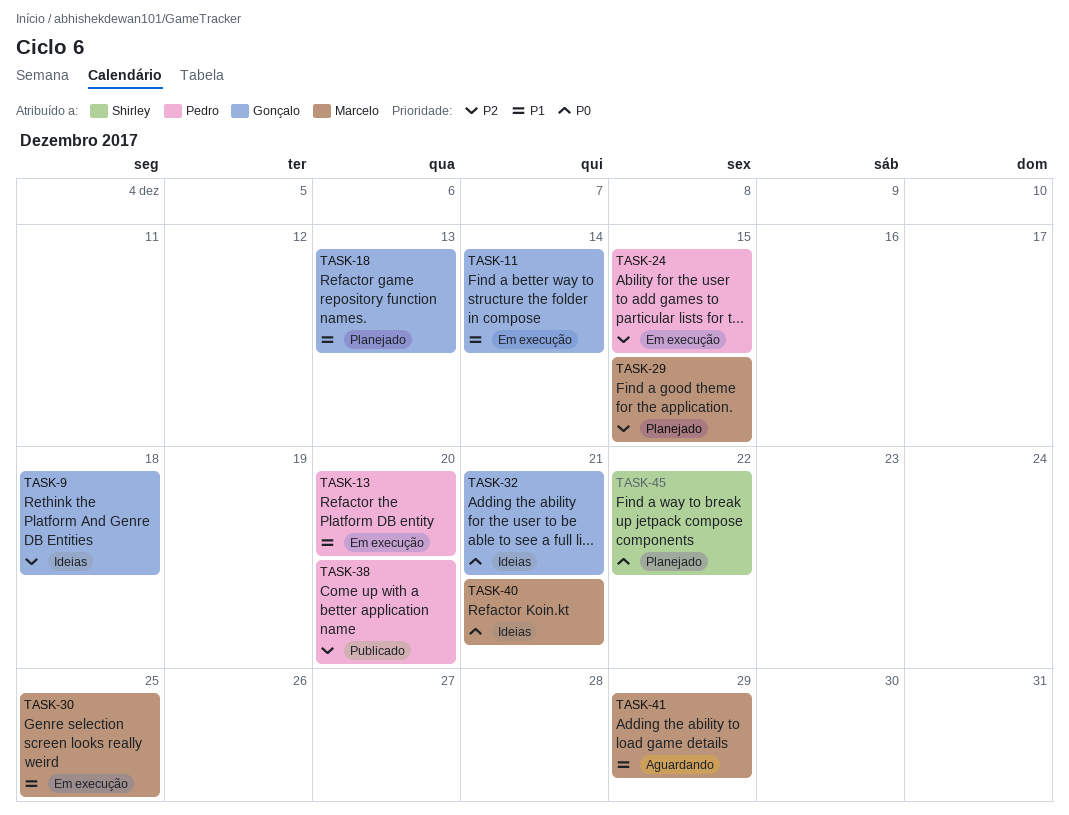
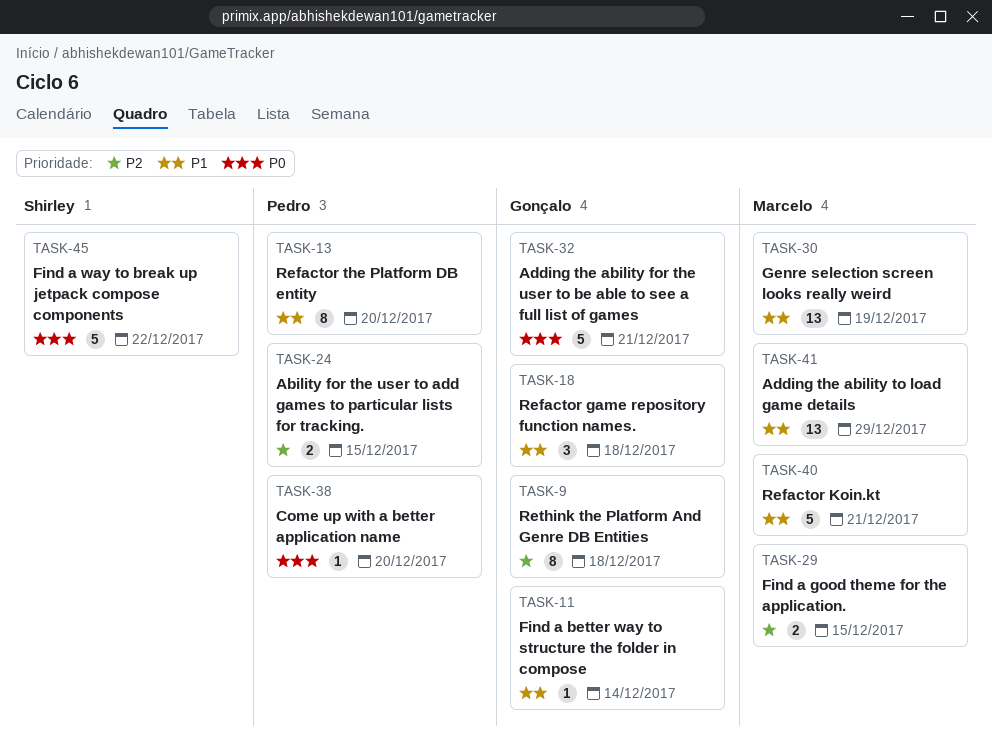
TASK-18, due: Dec 13 -> Dec 18
TASK-30, due: Dec 25 -> Dec 19
TASK-38, priority: P2 -> P0
TASK-40, priority: P0 -> P1

